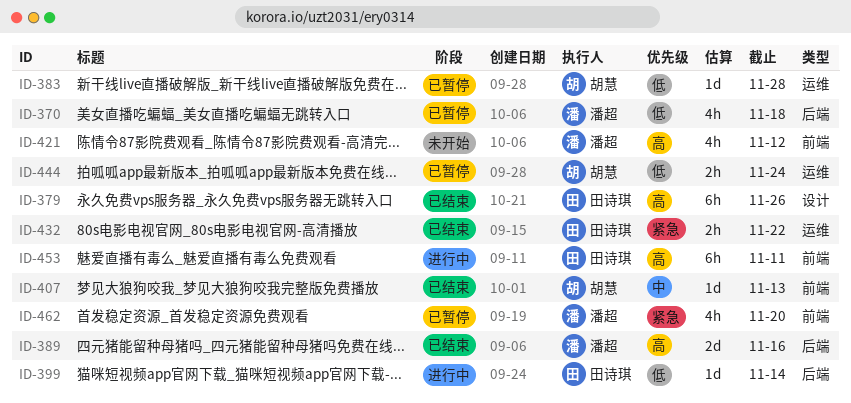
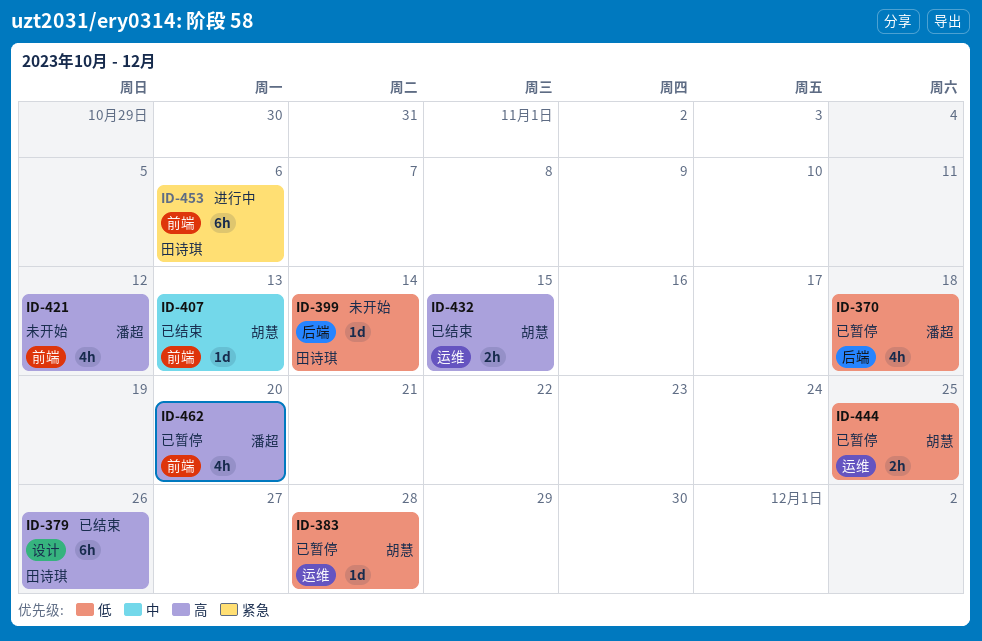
ID-389: present -> none
ID-399, status: 进行中 -> 未开始
ID-432, owner: 田诗琪 -> 胡慧
ID-432, priority: 紧急 -> 高
ID-432, due: Nov 22 -> Nov 15
ID-444, due: Nov 24 -> Nov 25
ID-453, priority: 高 -> 紧急
ID-453, due: Nov 11 -> Nov 6
ID-462, priority: 紧急 -> 高

